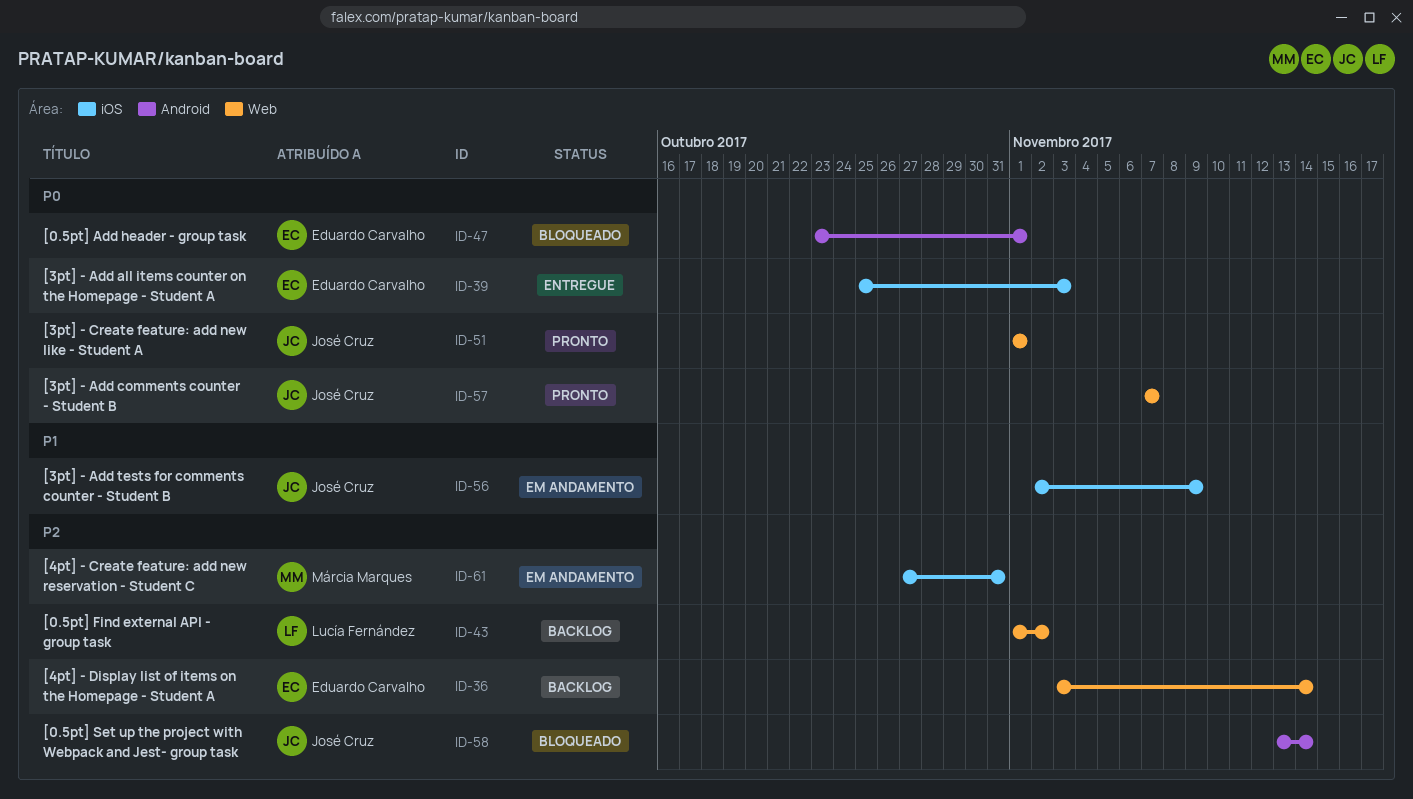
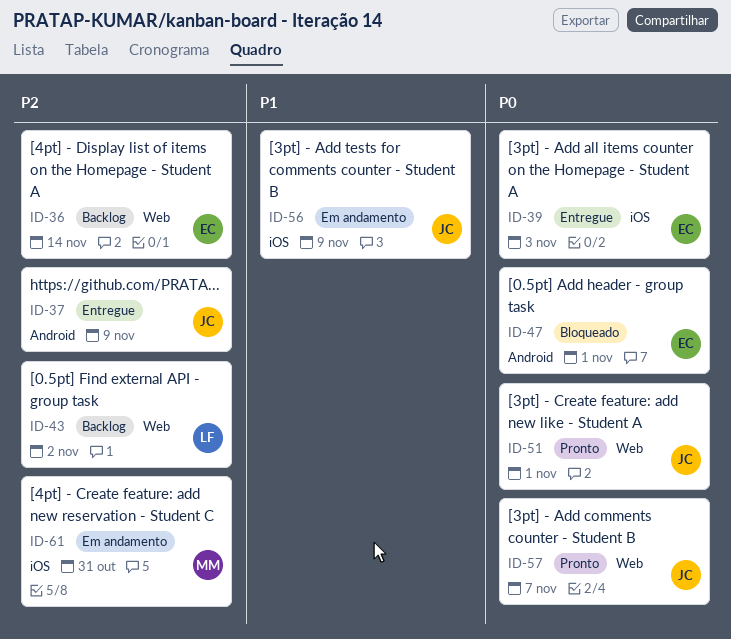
ID-37: none -> present
ID-58: present -> none

